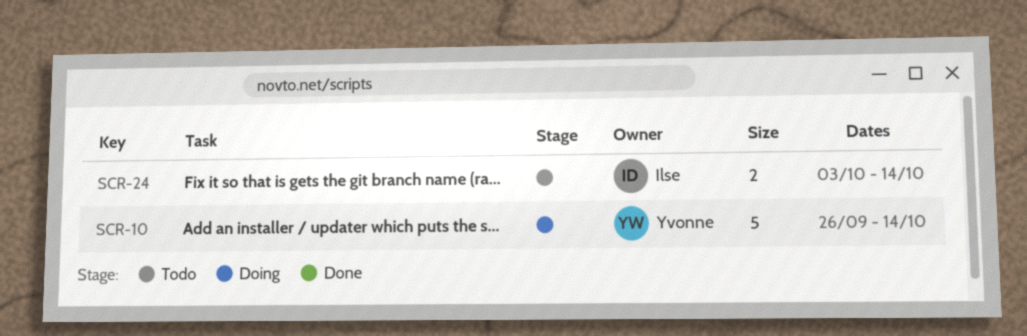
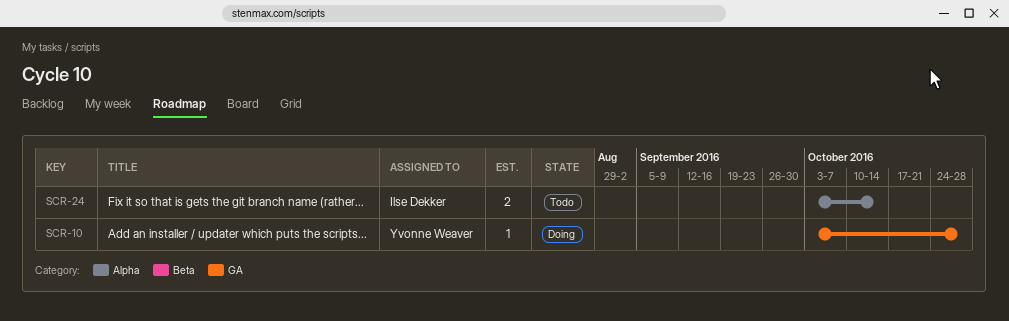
SCR-10, estimate: 5 -> 1
SCR-10, start: Sep 26 -> Oct 3
SCR-10, due: Oct 14 -> Oct 28

